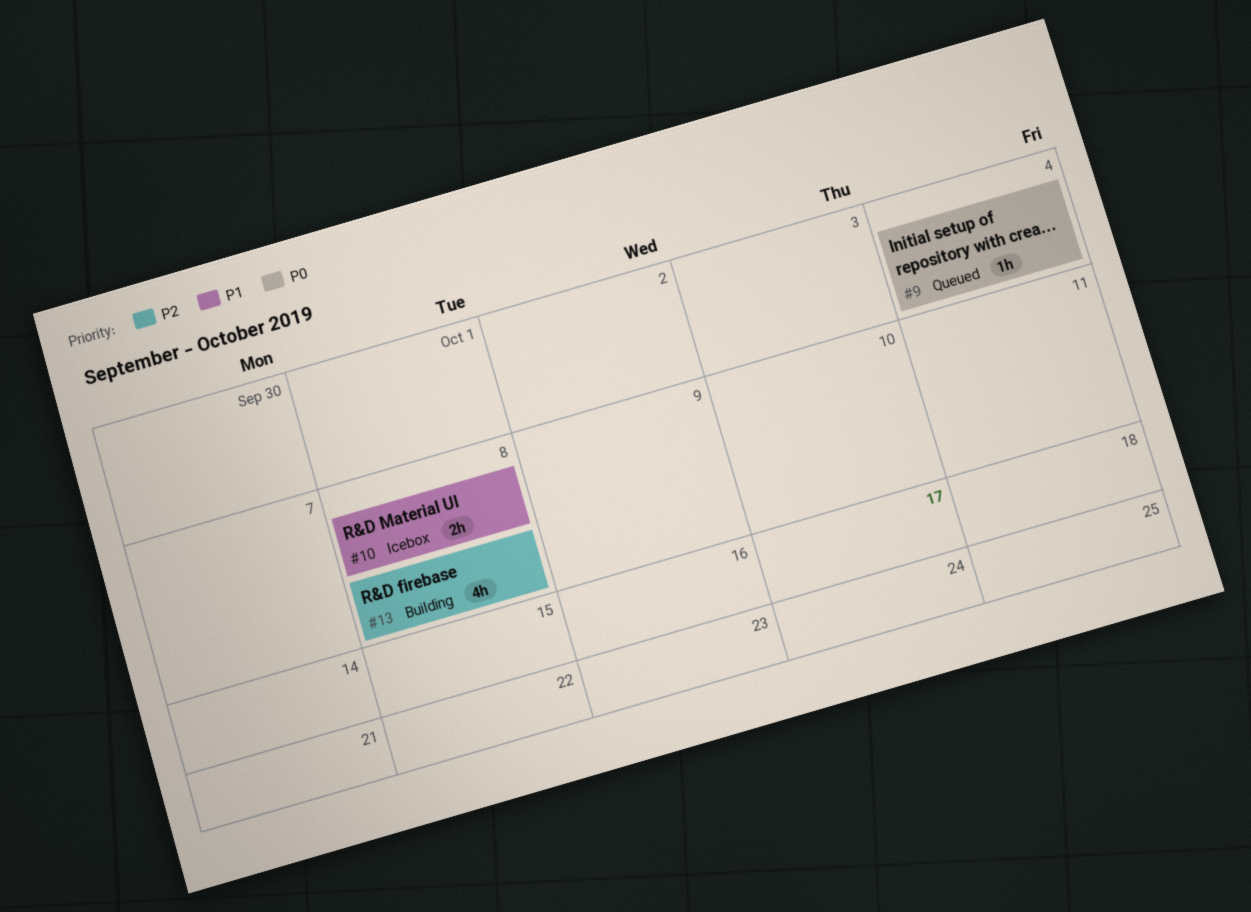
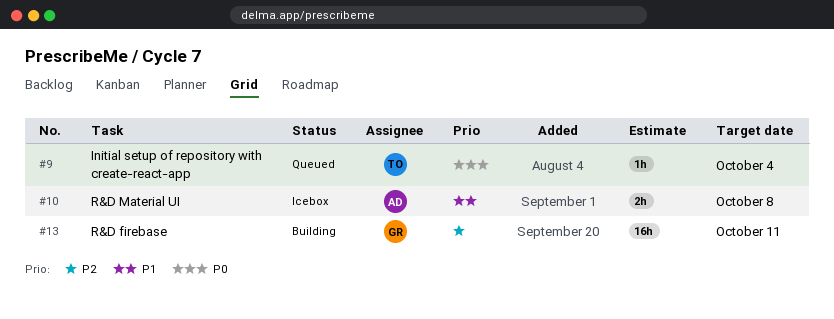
#13, estimate: 4h -> 16h
#13, due: Oct 8 -> Oct 11

